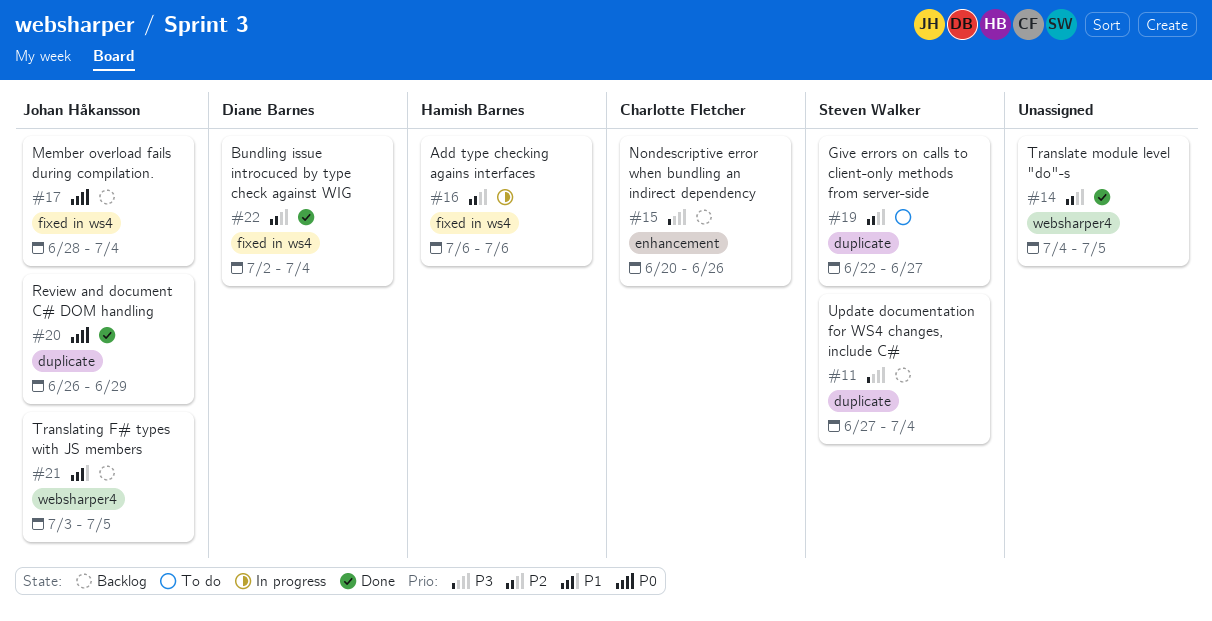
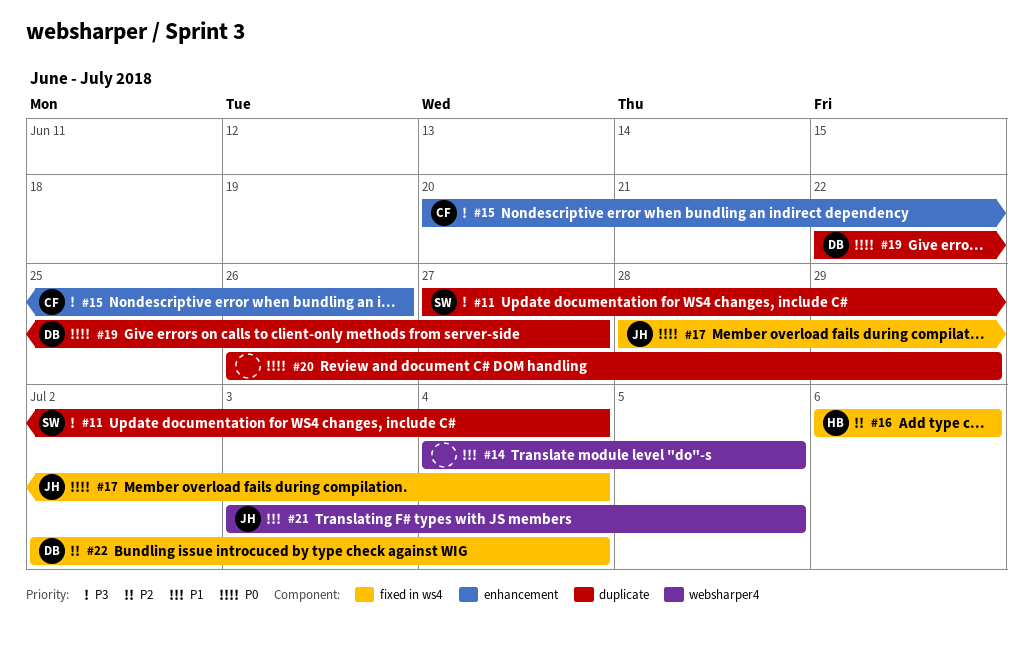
#14, priority: P2 -> P1
#19, owner: Steven Walker -> Diane Barnes
#19, priority: P2 -> P0
#20, owner: Johan Håkansson -> none

